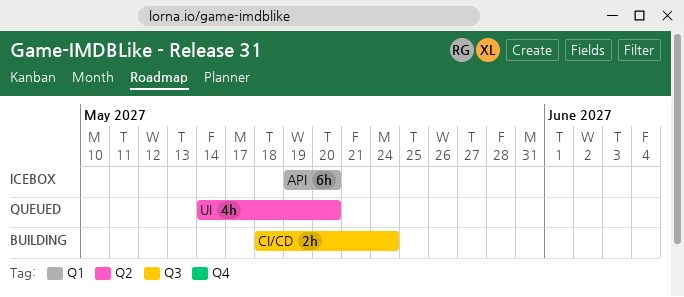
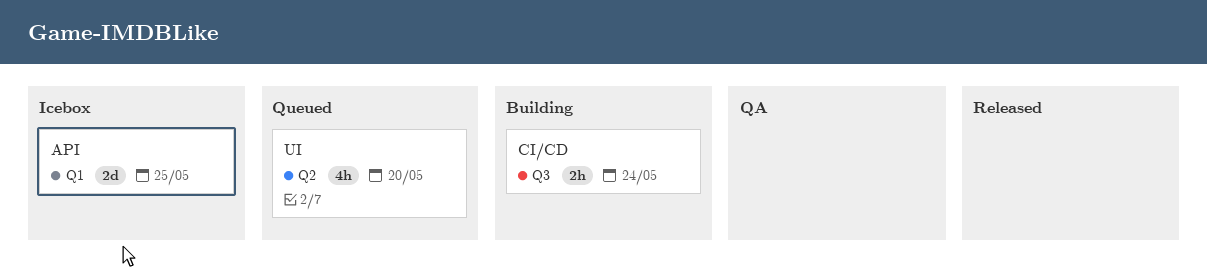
API, estimate: 6h -> 2d
API, due: May 20 -> May 25

